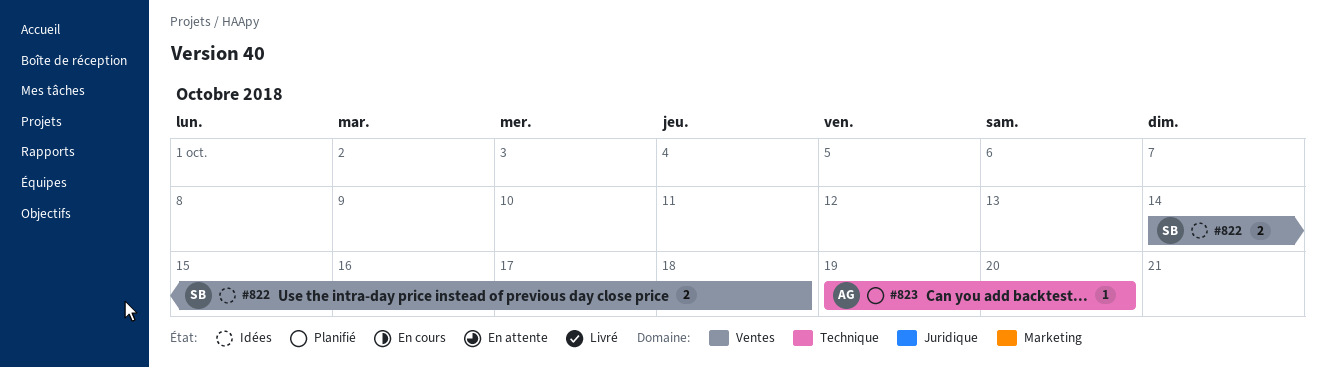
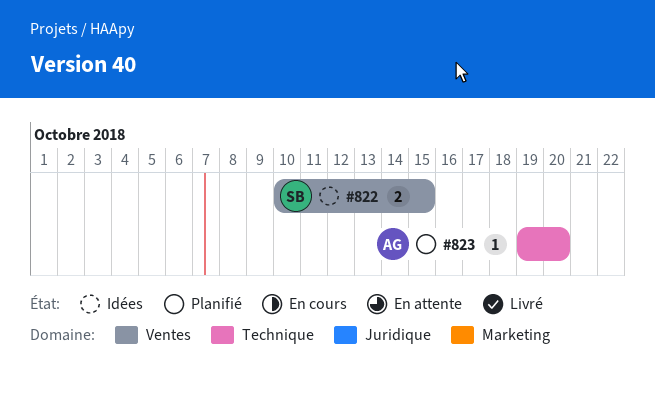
#822, start: Oct 14 -> Oct 10
#822, due: Oct 18 -> Oct 15

